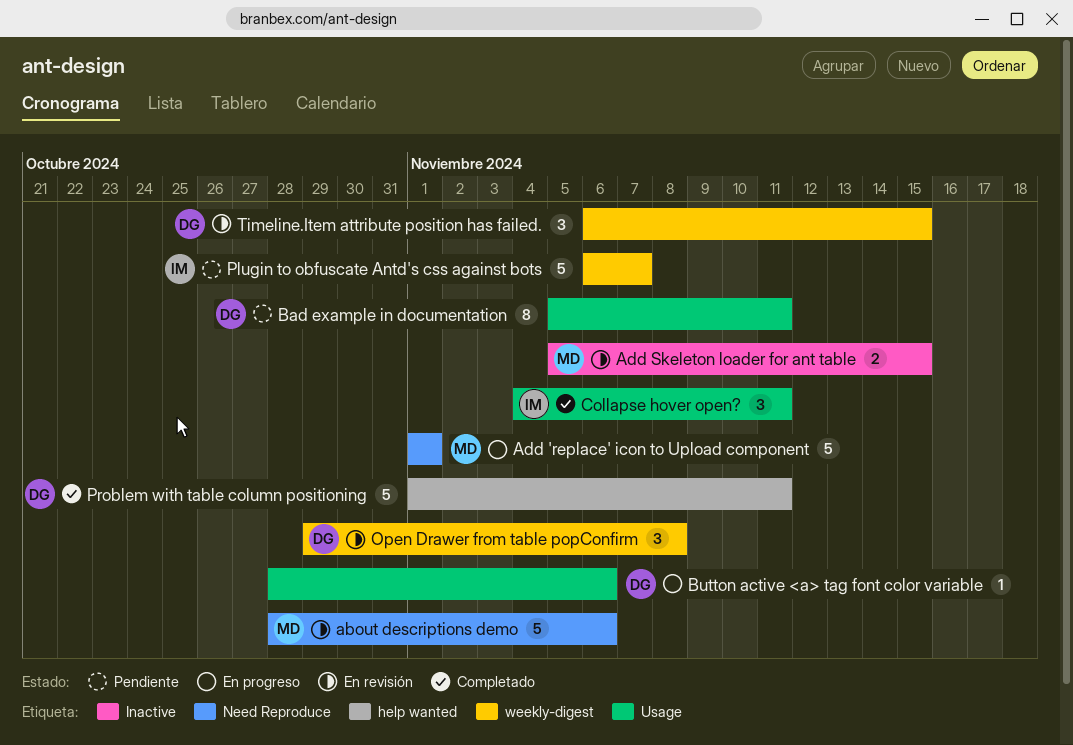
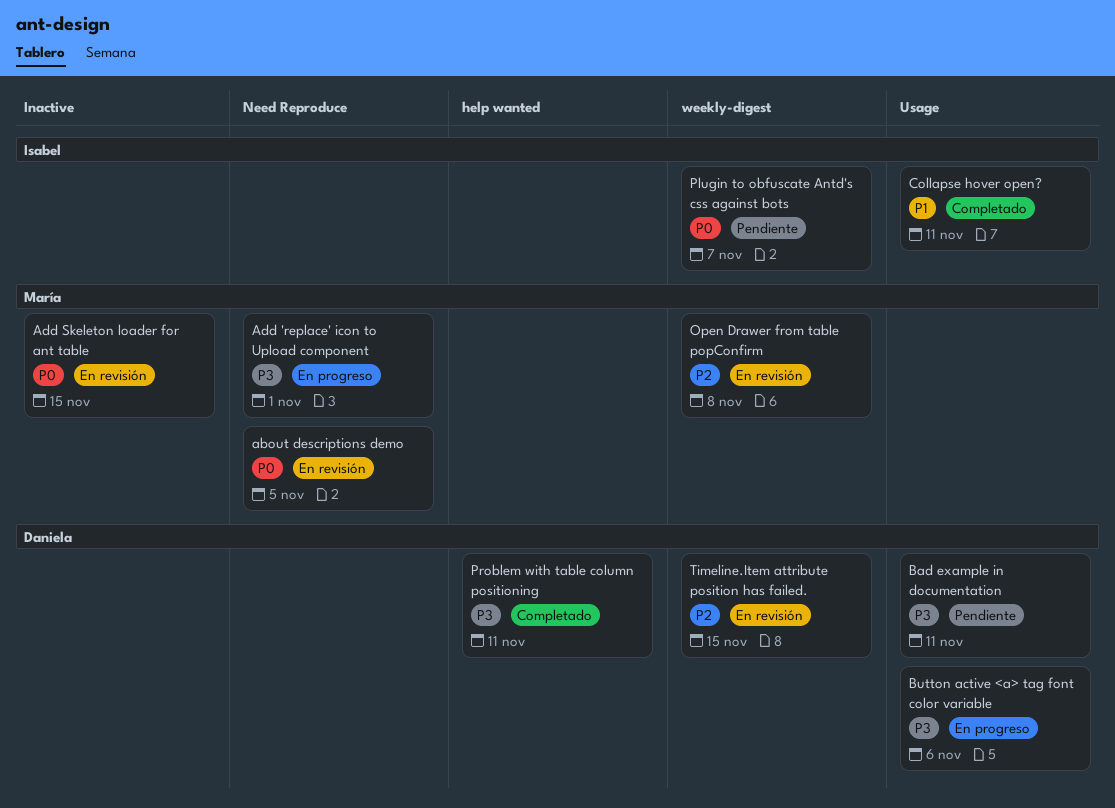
about descriptions demo, due: Nov 6 -> Nov 5
Open Drawer from table popConfirm, owner: Daniela -> María

